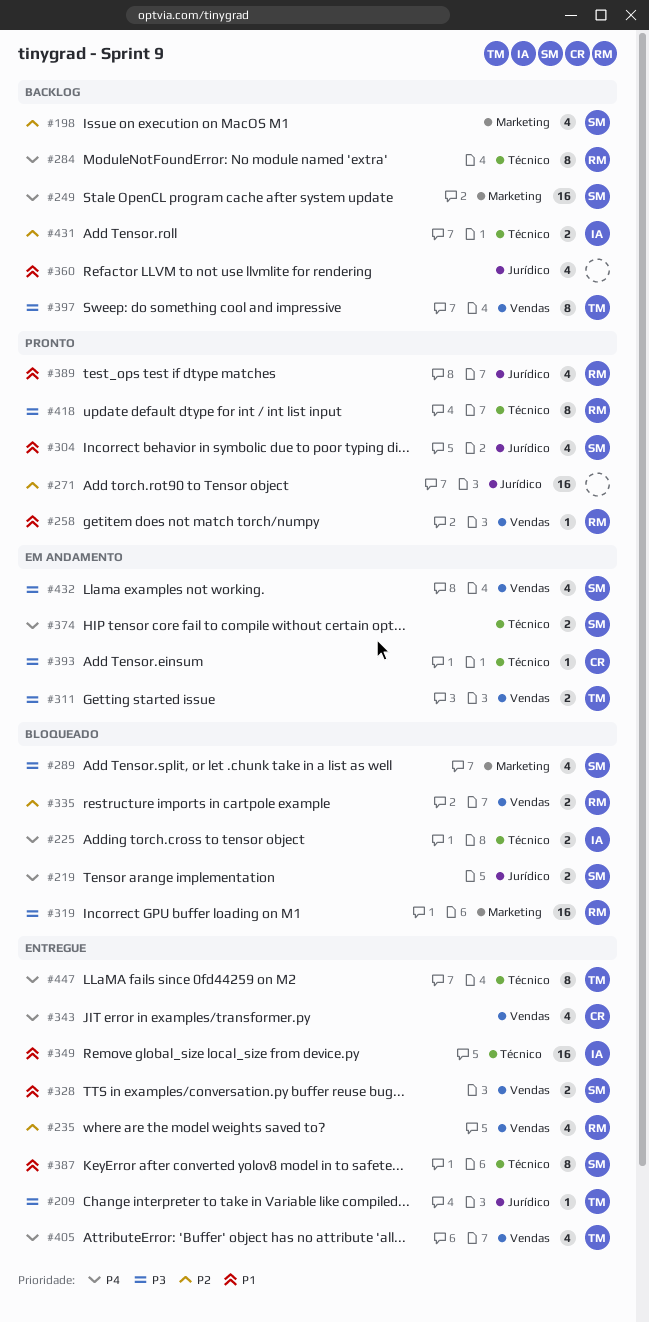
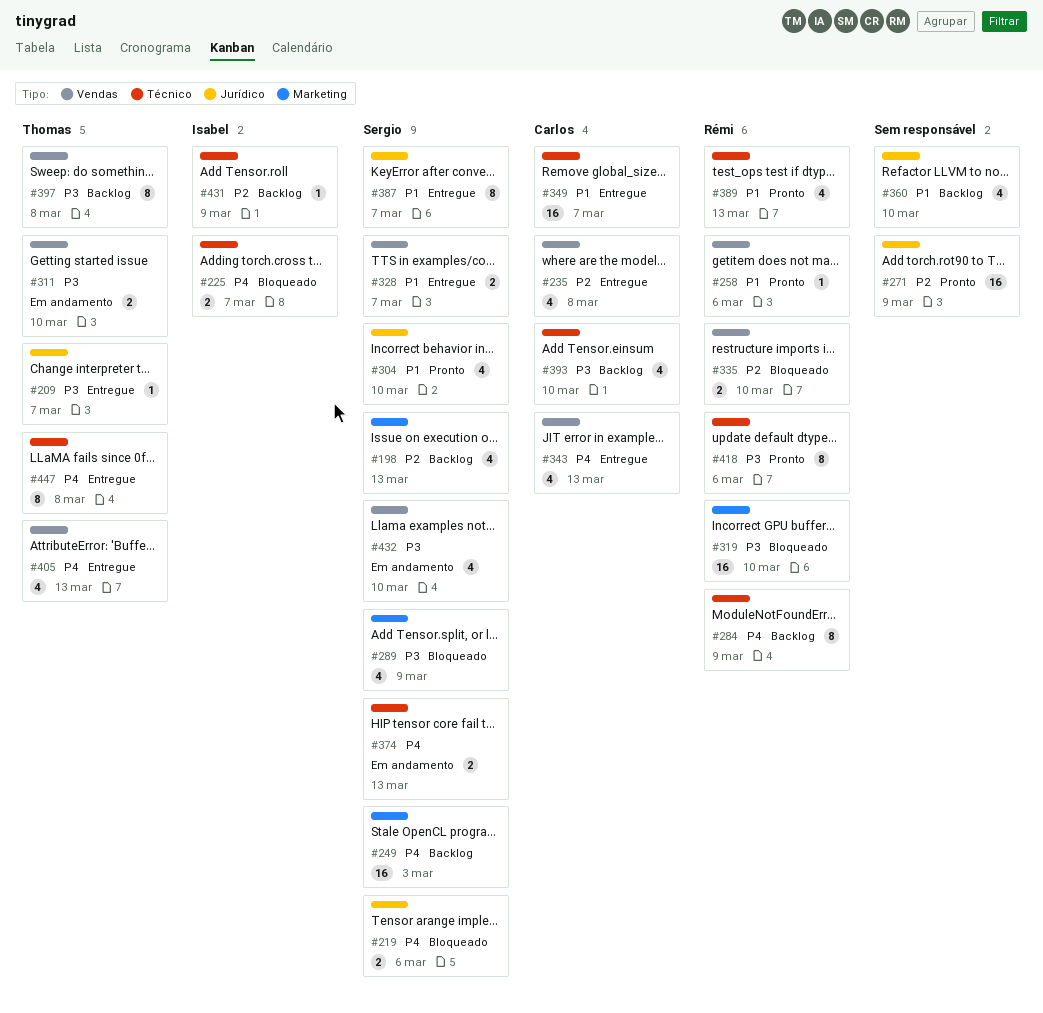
#235, owner: Rémi -> Carlos
#349, owner: Isabel -> Carlos
#387, label: Técnico -> Jurídico
#389, label: Jurídico -> Técnico
#393, status: Em andamento -> Backlog
#393, estimate: 1 -> 4
#431, estimate: 2 -> 1

